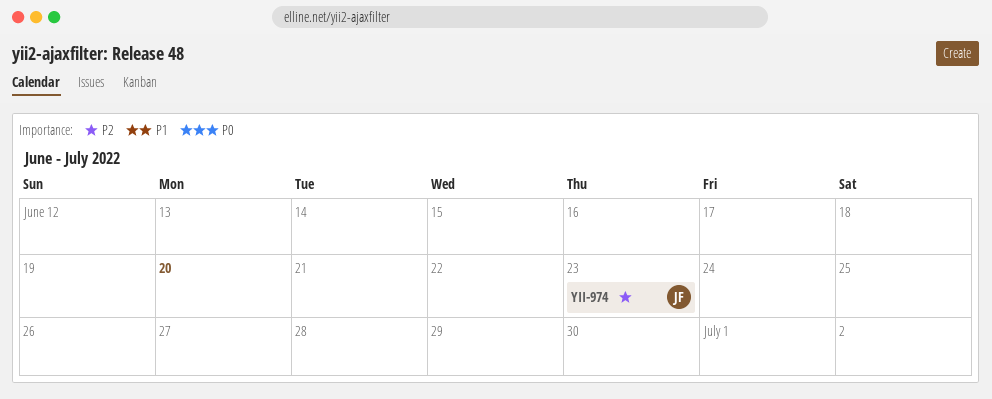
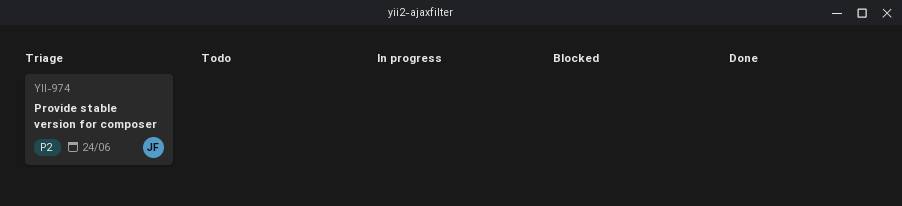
YII-974, due: Jun 23 -> Jun 24

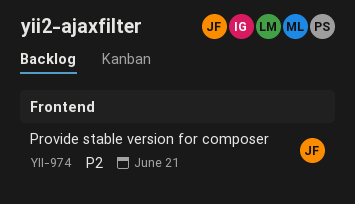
YII-974, due: Jun 24 -> Jun 21

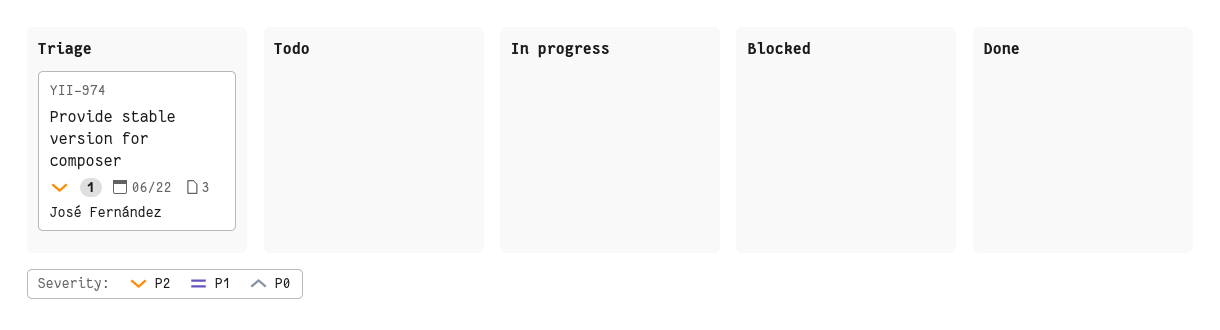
YII-974, due: Jun 21 -> Jun 22

